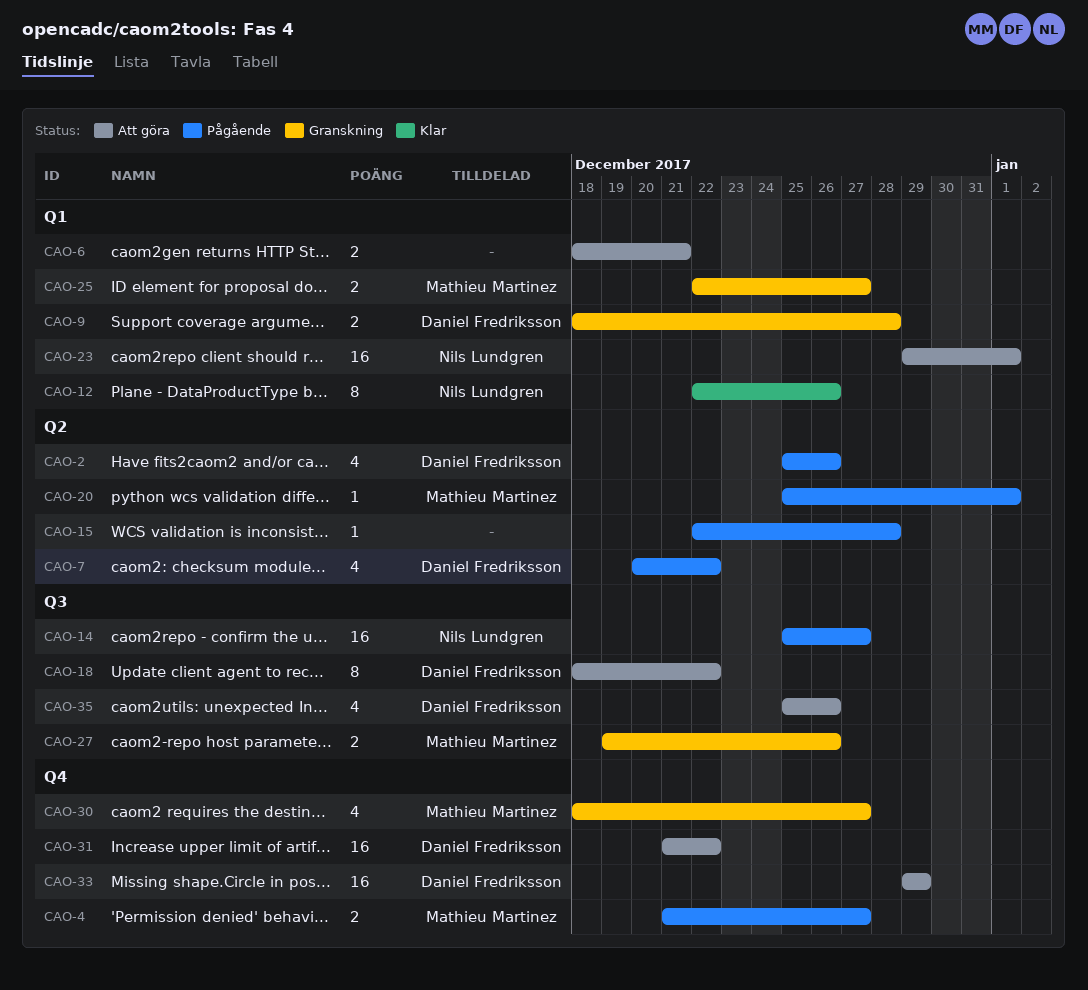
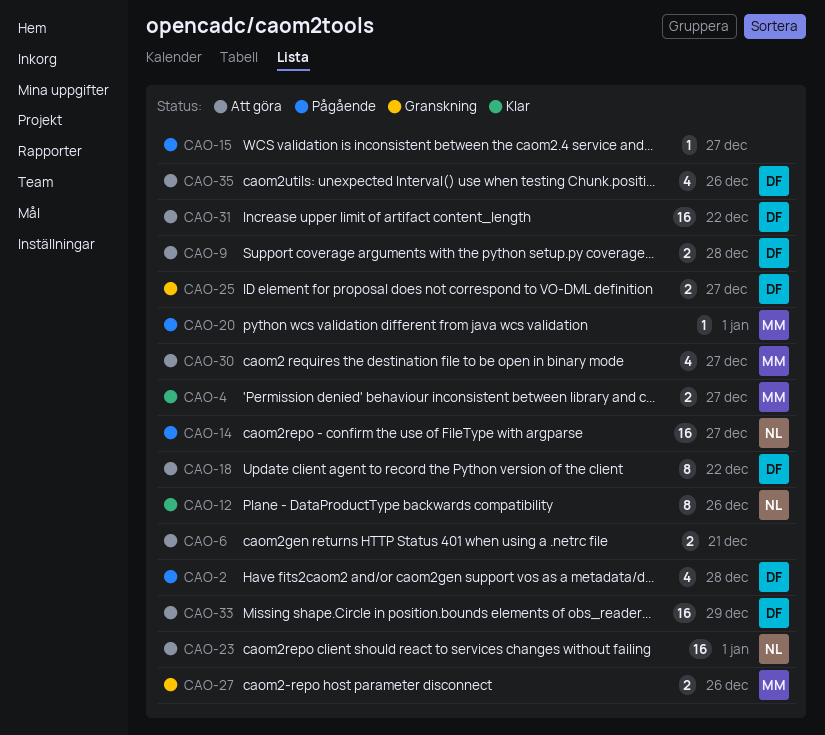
CAO-2, due: Dec 26 -> Dec 28
CAO-4, status: Pågående -> Klar
CAO-7: present -> none
CAO-9, status: Granskning -> Att göra
CAO-15, due: Dec 28 -> Dec 27
CAO-25, owner: Mathieu Martinez -> Daniel Fredriksson
CAO-30, status: Granskning -> Att göra

